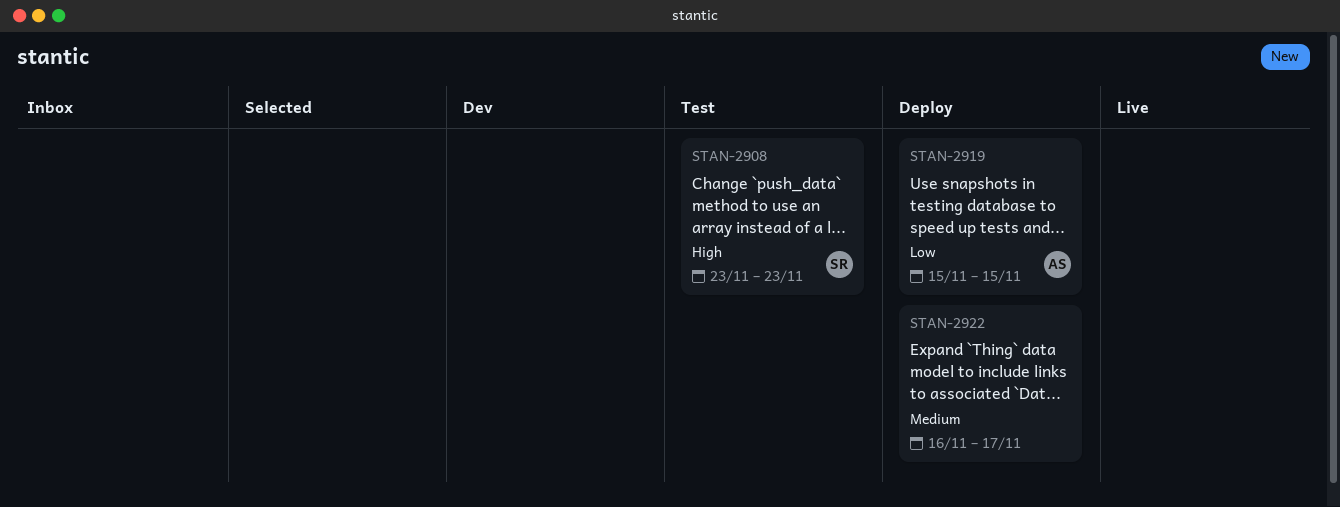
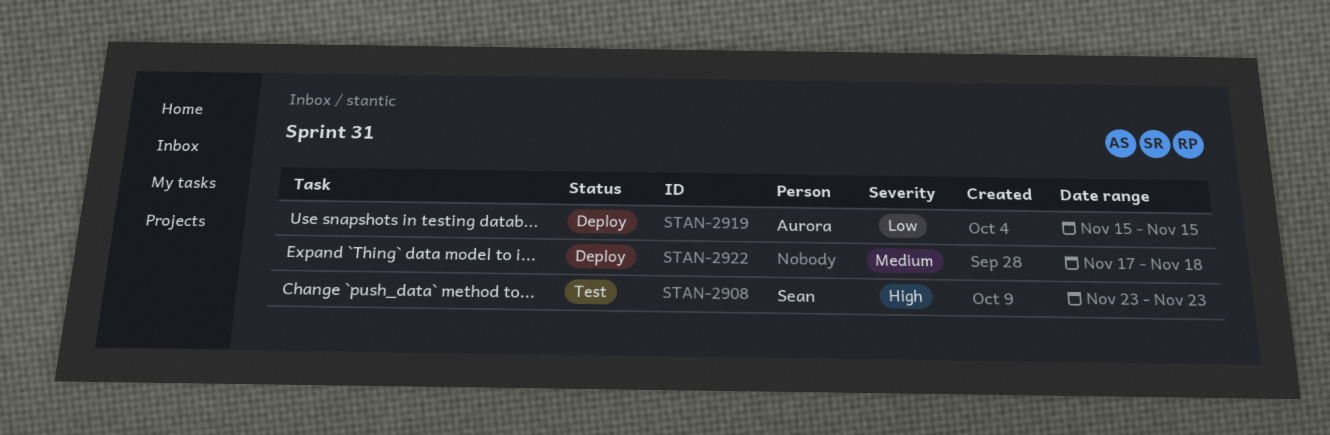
STAN-2922, start: Nov 16 -> Nov 17
STAN-2922, due: Nov 17 -> Nov 18

